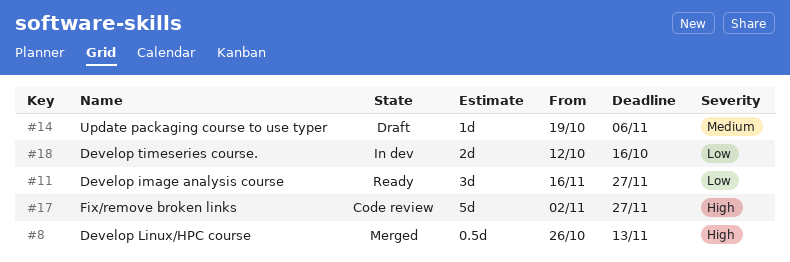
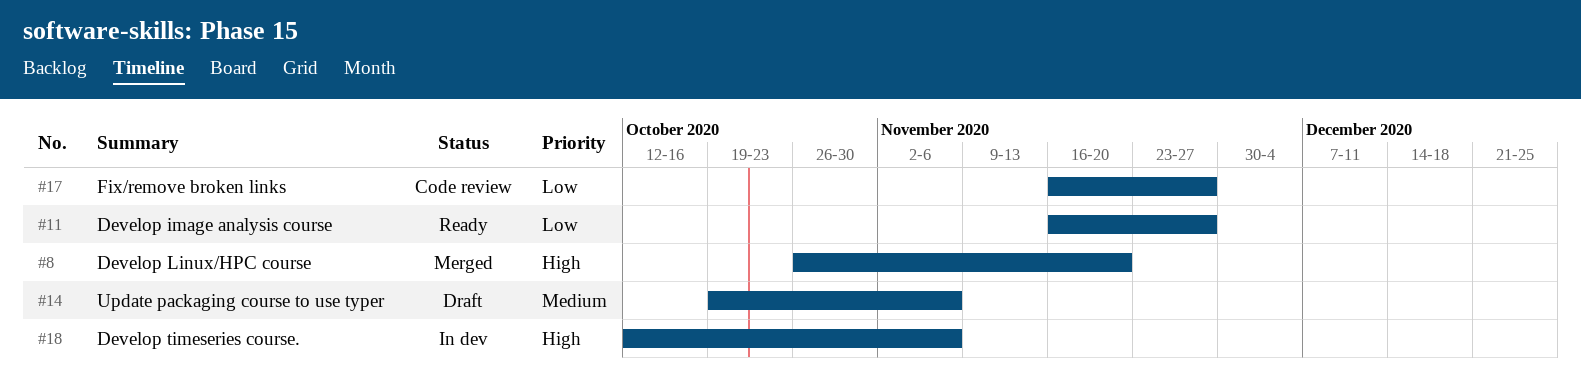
#8, due: Nov 13 -> Nov 20
#17, priority: High -> Low
#17, start: Nov 2 -> Nov 16
#18, priority: Low -> High
#18, due: Oct 16 -> Nov 6

